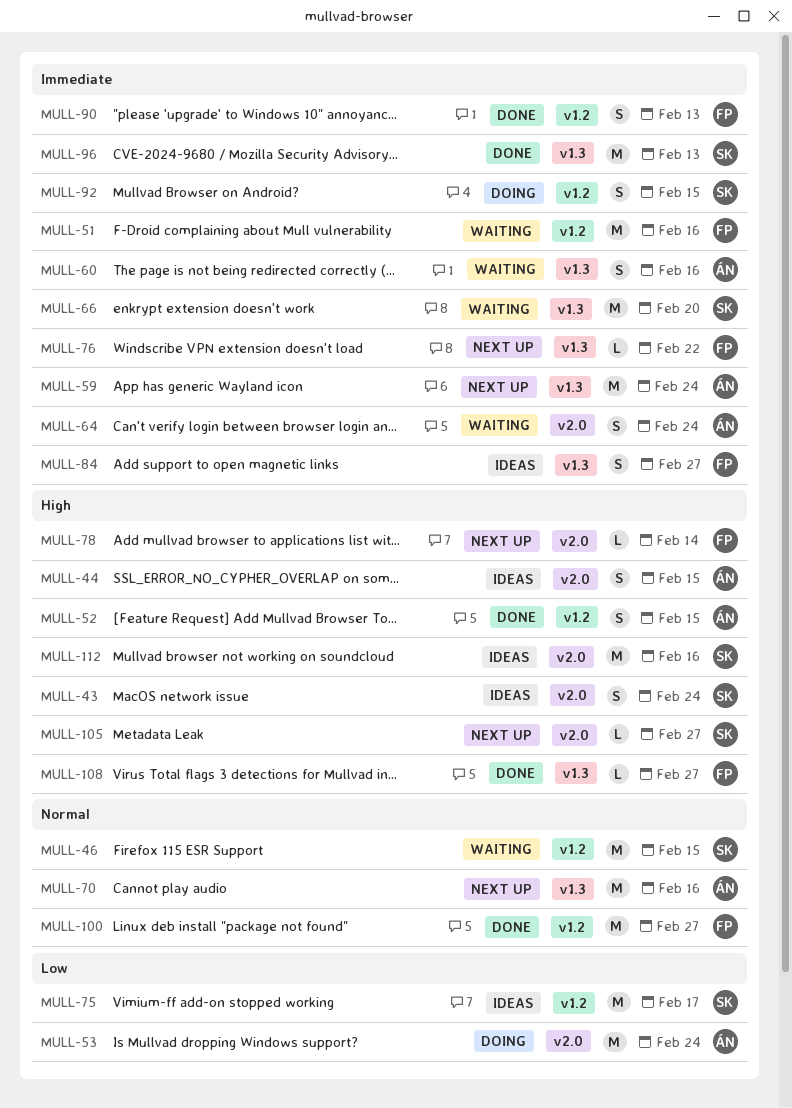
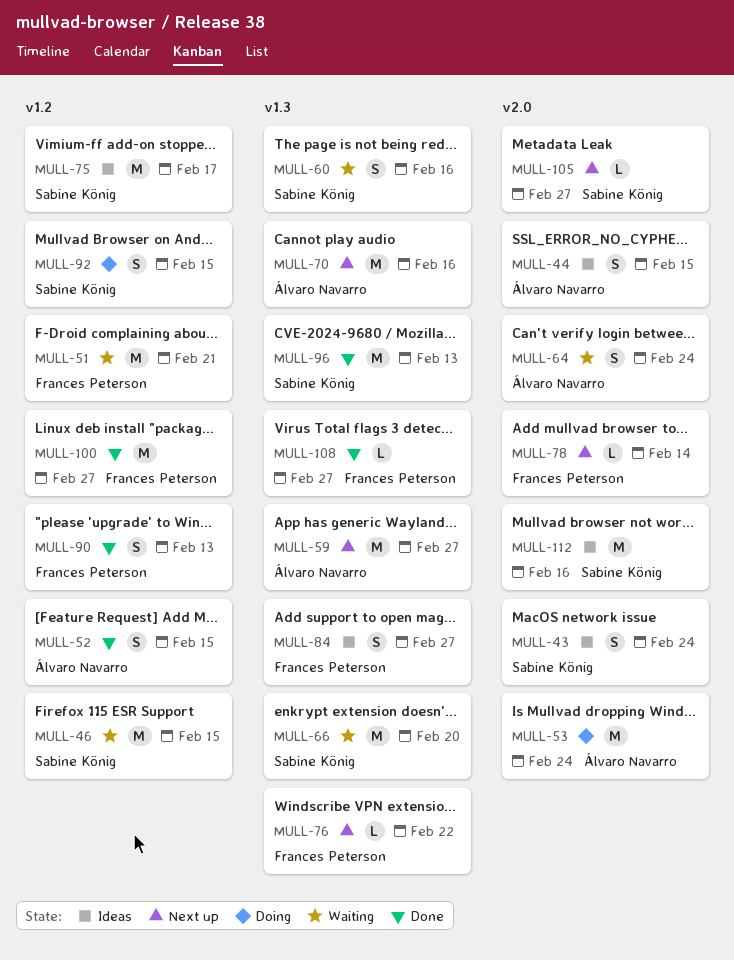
MULL-51, due: Feb 16 -> Feb 21
MULL-59, due: Feb 24 -> Feb 27
MULL-60, owner: Álvaro Navarro -> Sabine König

